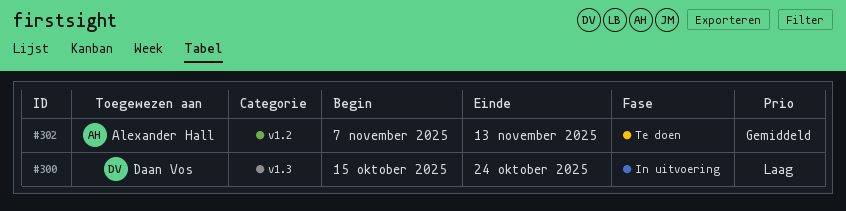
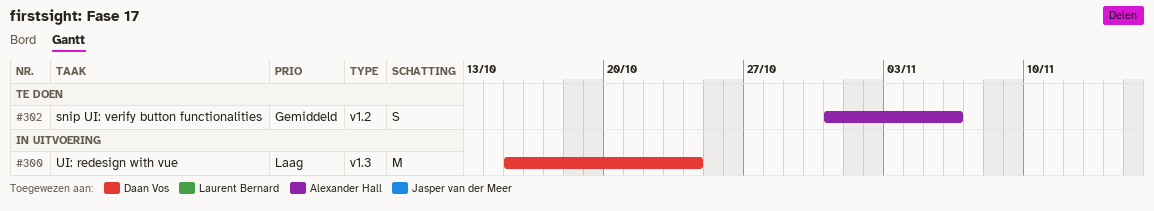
#302, start: Nov 7 -> Oct 31
#302, due: Nov 13 -> Nov 6

